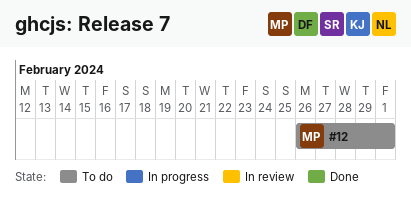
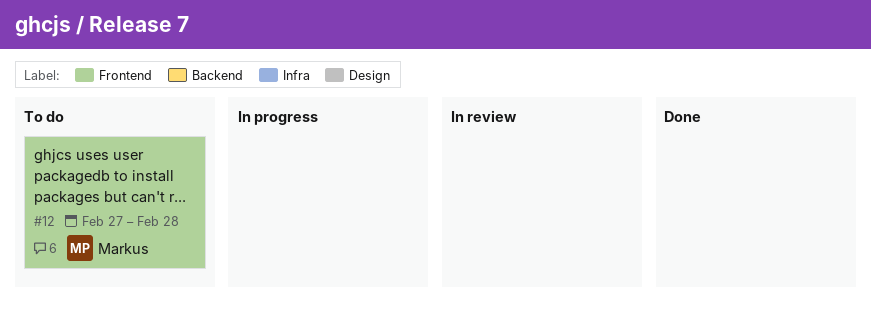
#12, start: Feb 26 -> Feb 27
#12, due: Mar 1 -> Feb 28

